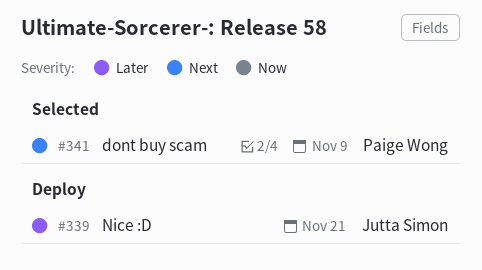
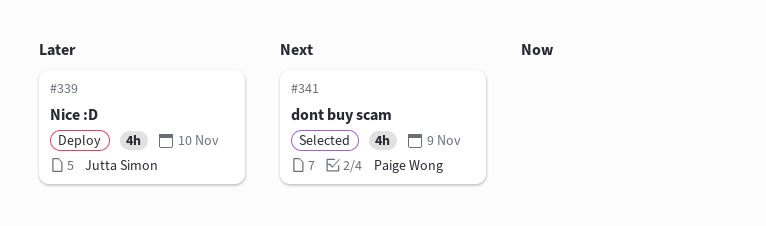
#339, due: Nov 21 -> Nov 10

